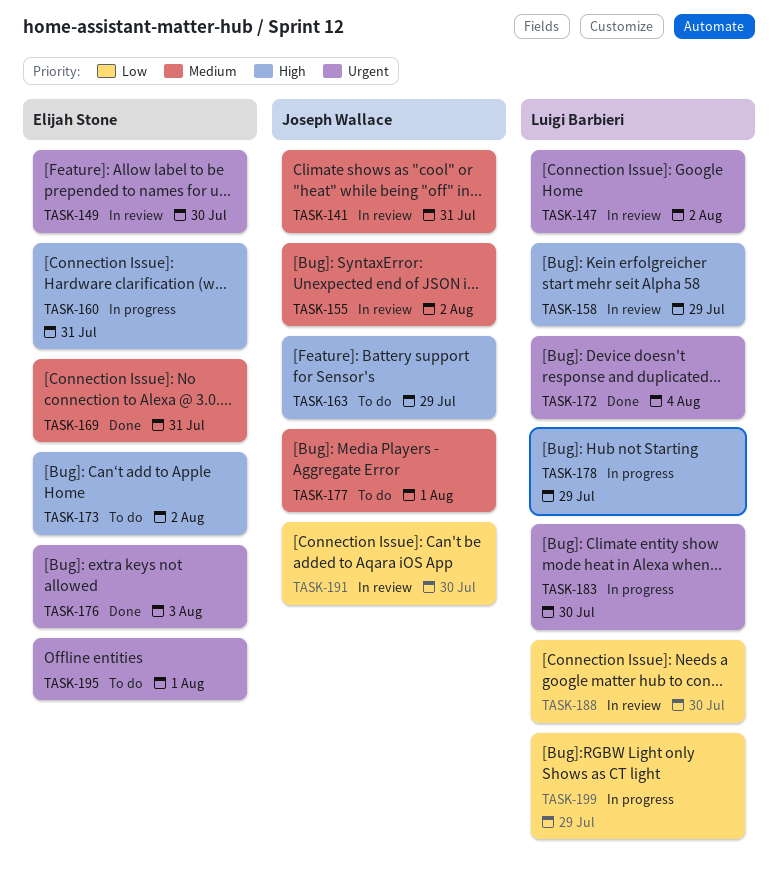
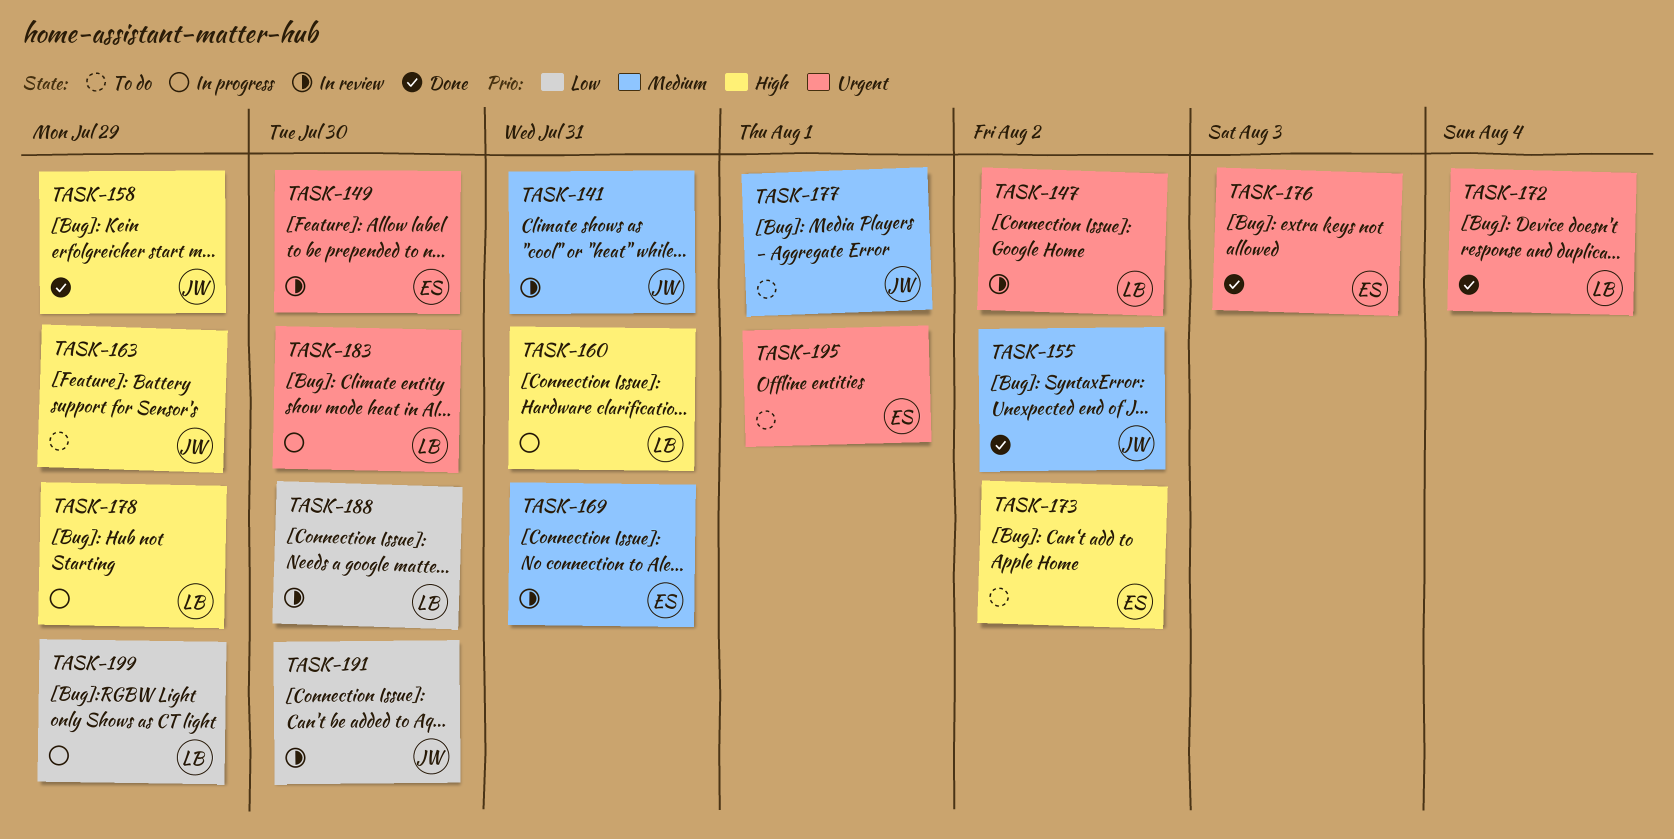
TASK-155, status: In review -> Done
TASK-158, status: In review -> Done
TASK-158, owner: Luigi Barbieri -> Joseph Wallace
TASK-160, owner: Elijah Stone -> Luigi Barbieri
TASK-169, status: Done -> In review

